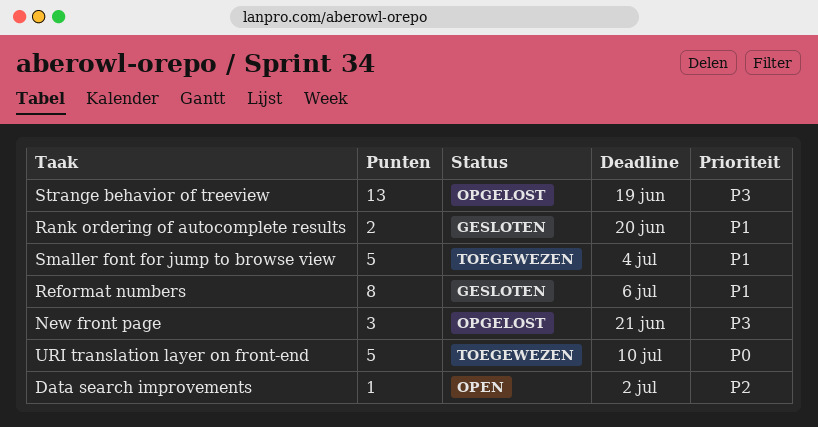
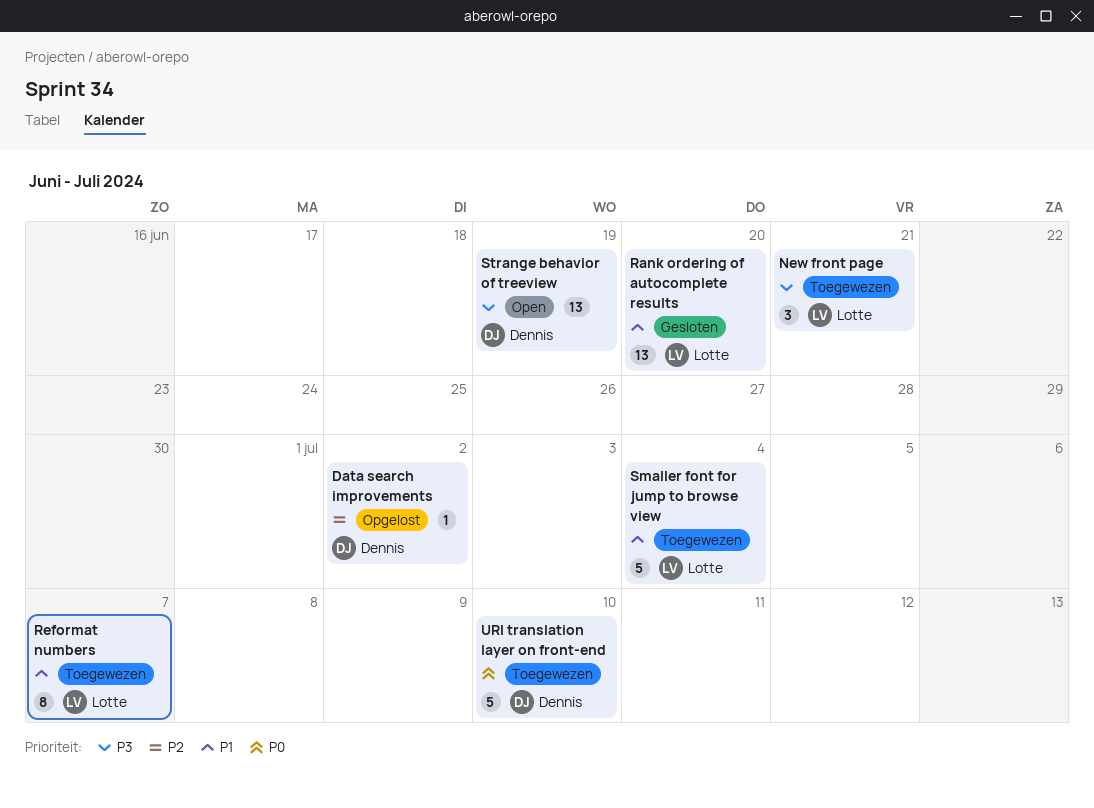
Data search improvements, status: Open -> Opgelost
New front page, status: Opgelost -> Toegewezen
Rank ordering of autocomplete results, estimate: 2 -> 13
Reformat numbers, status: Gesloten -> Toegewezen
Reformat numbers, due: Jul 6 -> Jul 7
Strange behavior of treeview, status: Opgelost -> Open

